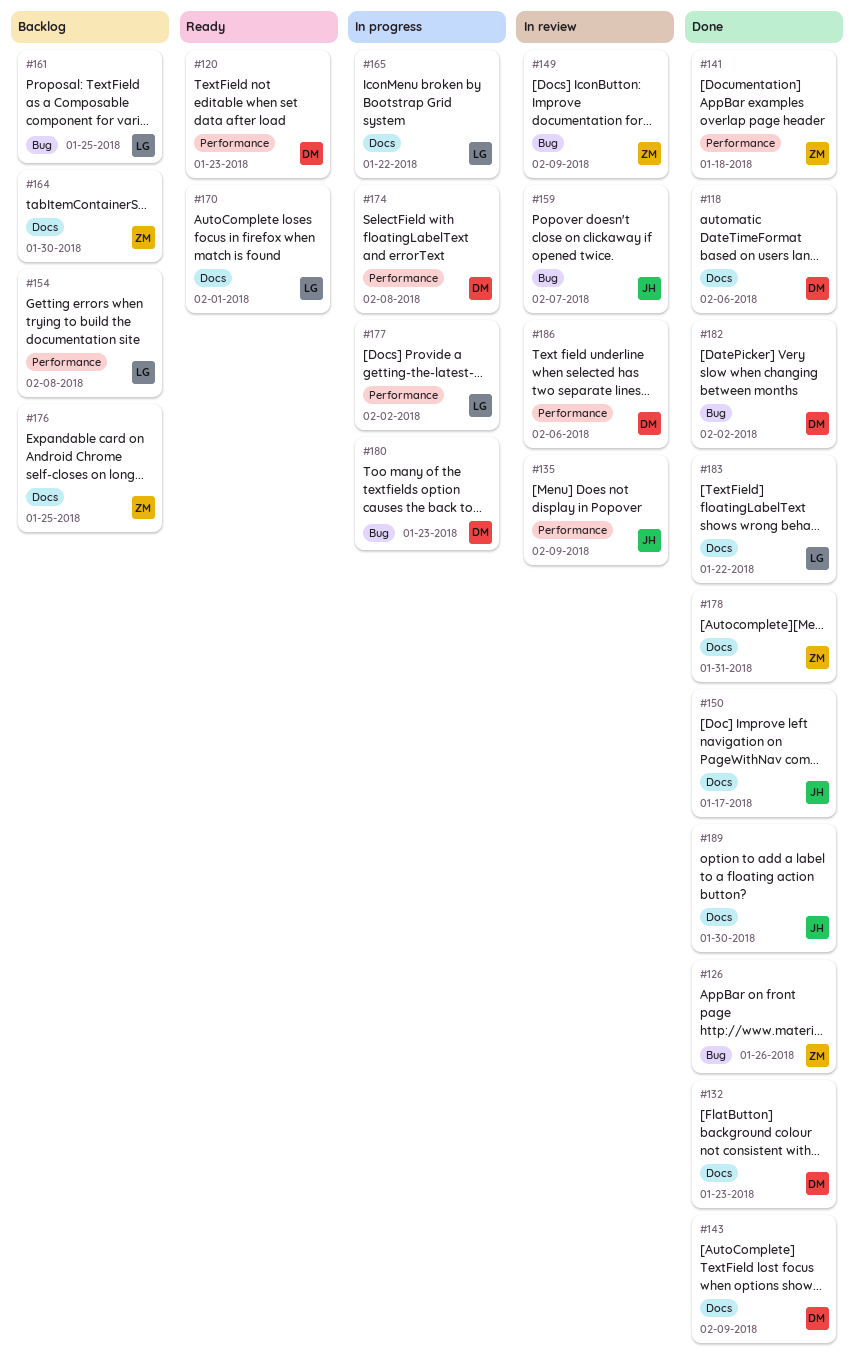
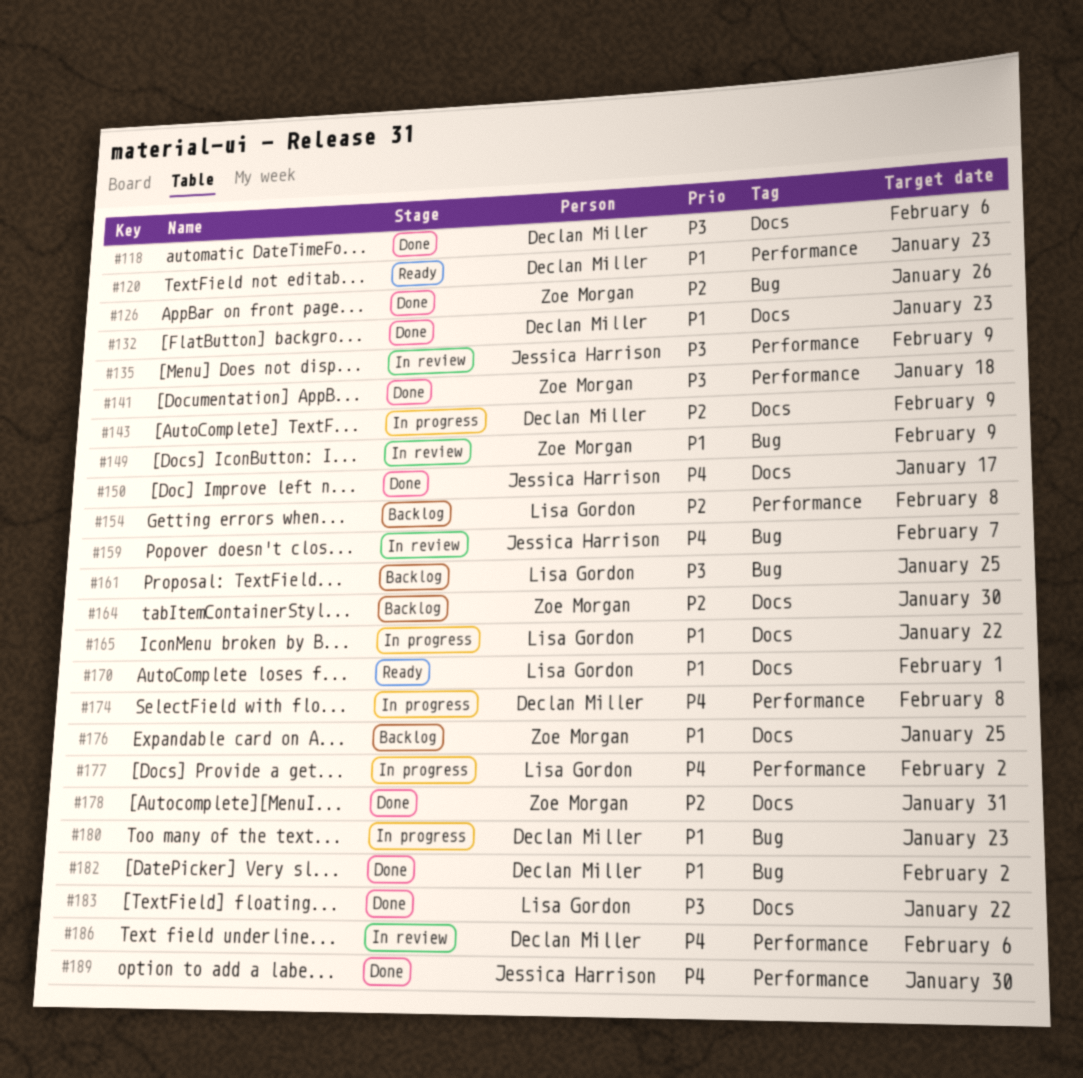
#143, status: Done -> In progress
#189, label: Docs -> Performance

